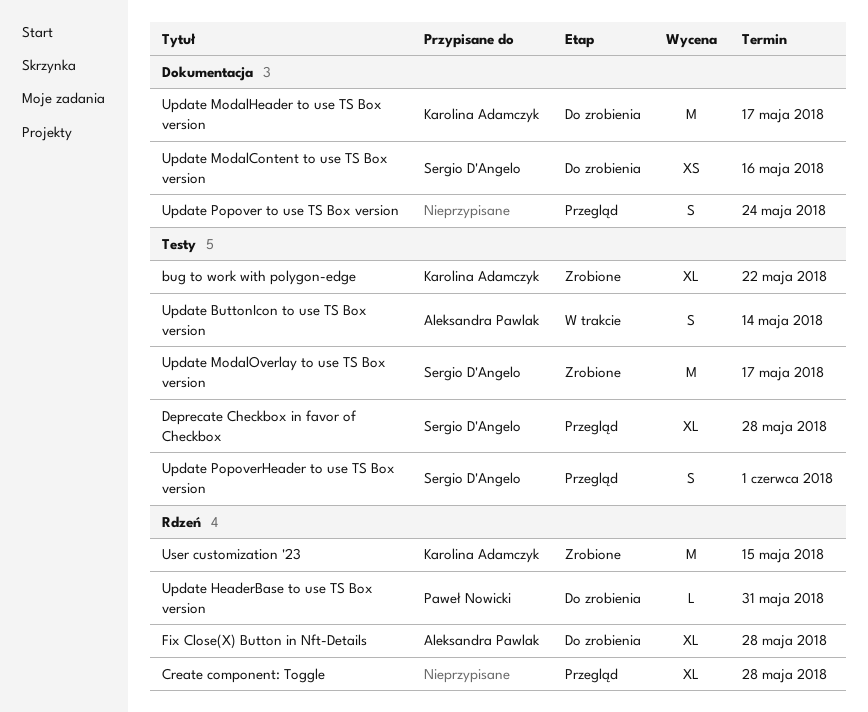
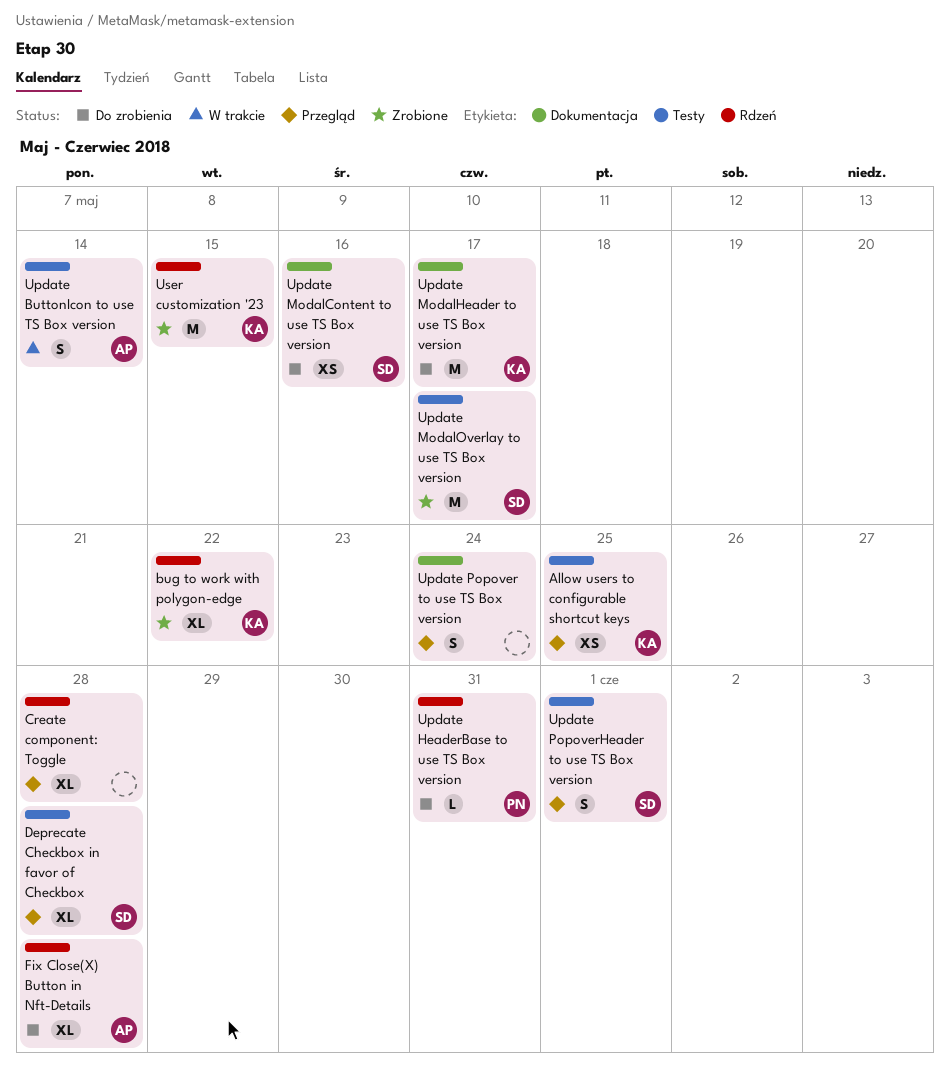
Allow users to configurable shortcut keys: none -> present
bug to work with polygon-edge, label: Testy -> Rdzeń

